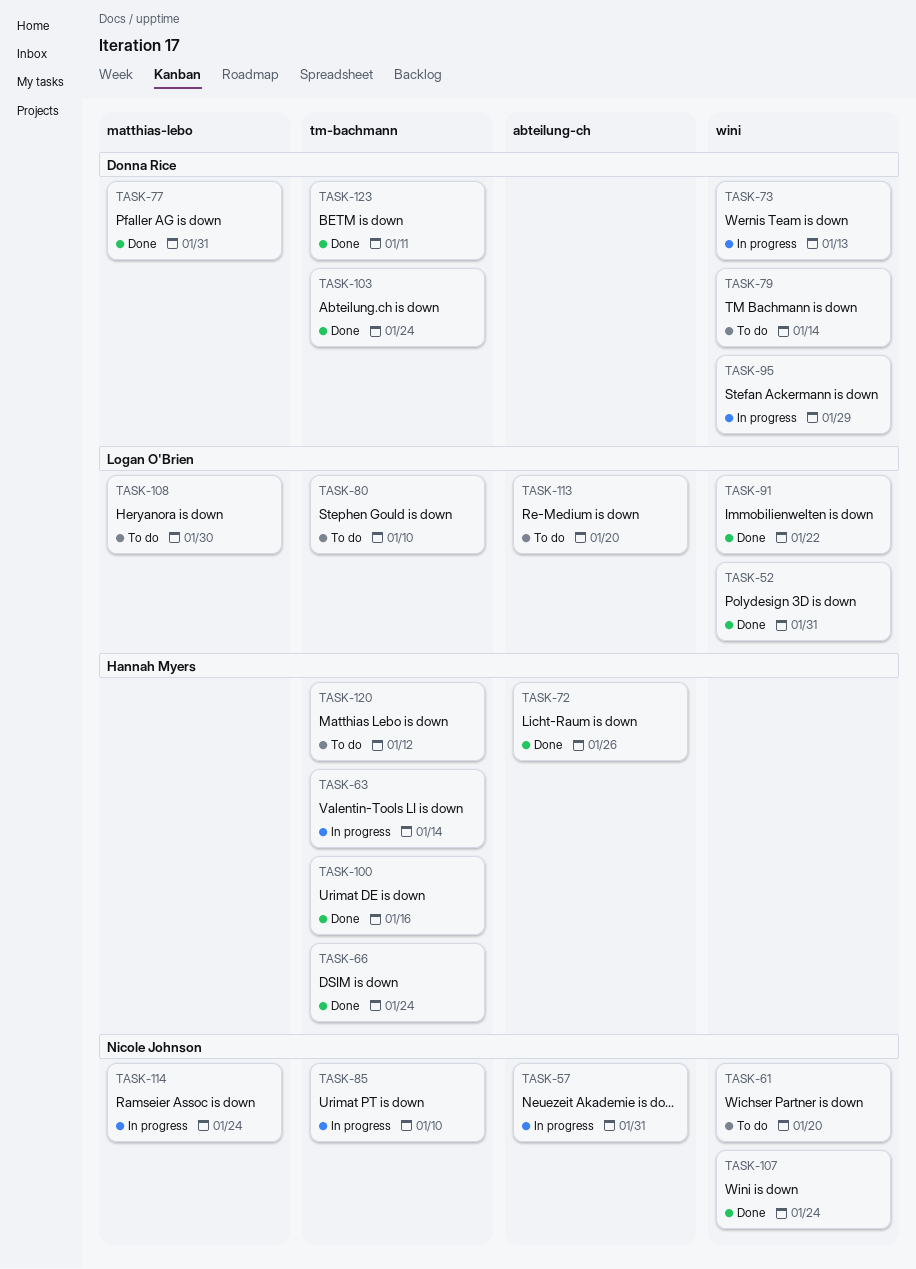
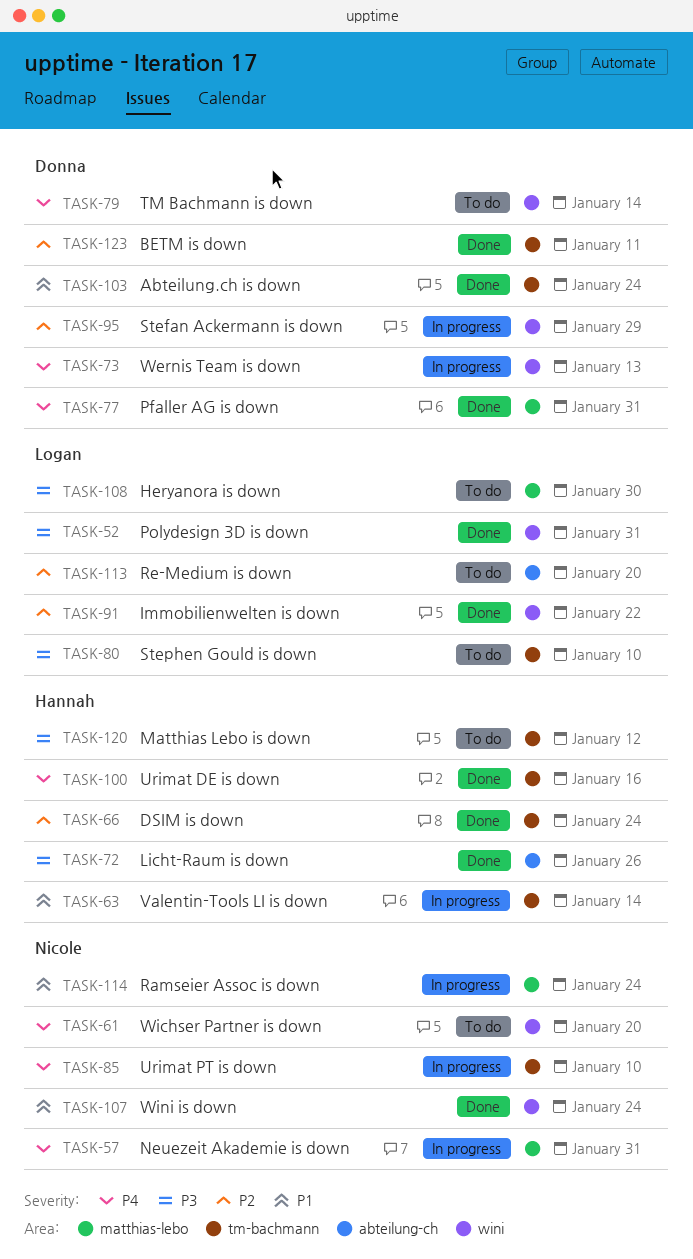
TASK-57, label: abteilung-ch -> matthias-lebo

